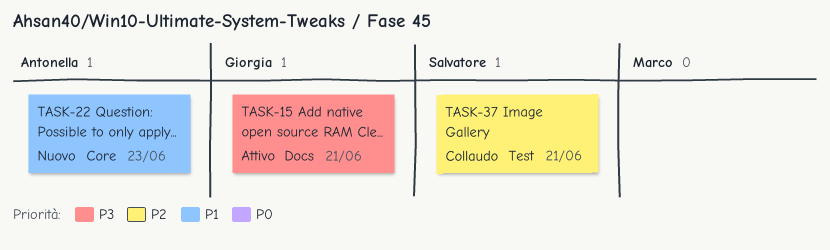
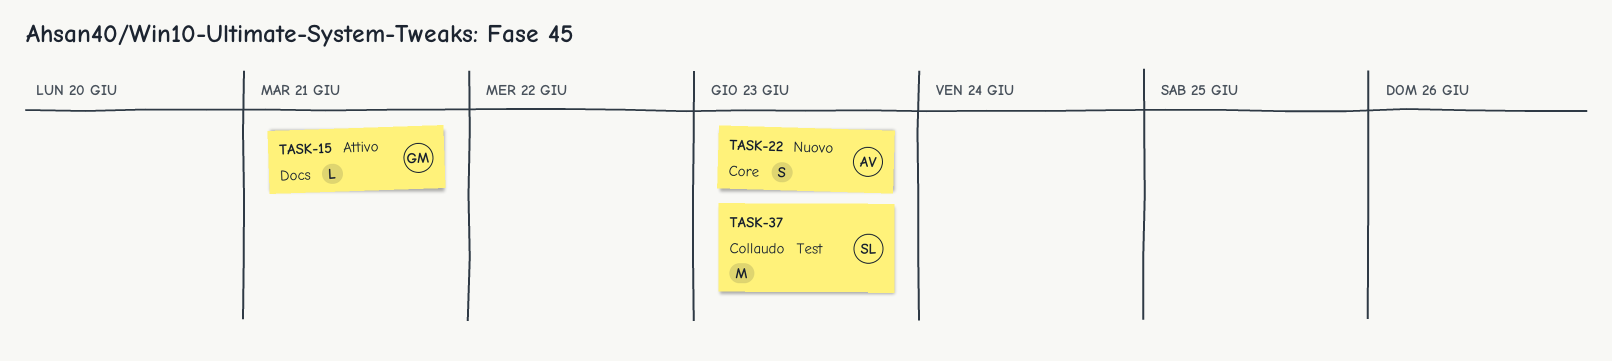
TASK-37, due: Jun 21 -> Jun 23

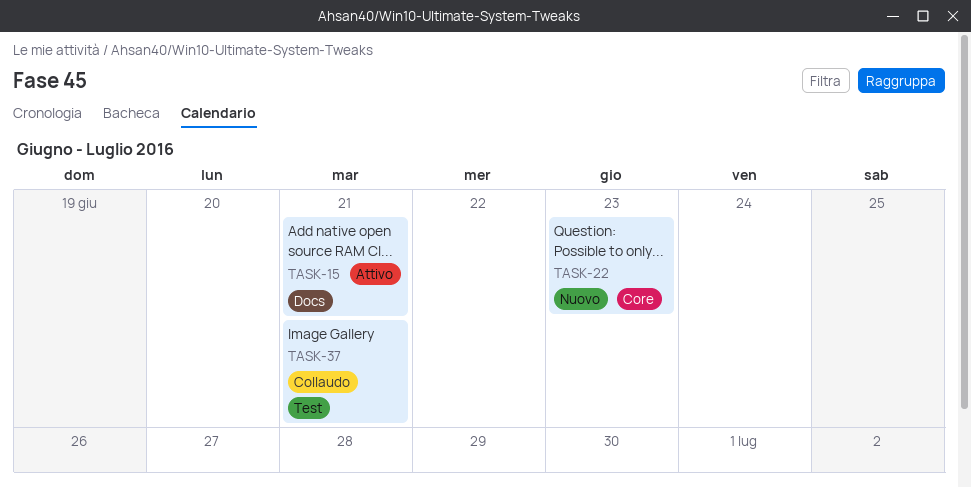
TASK-37, due: Jun 23 -> Jun 21

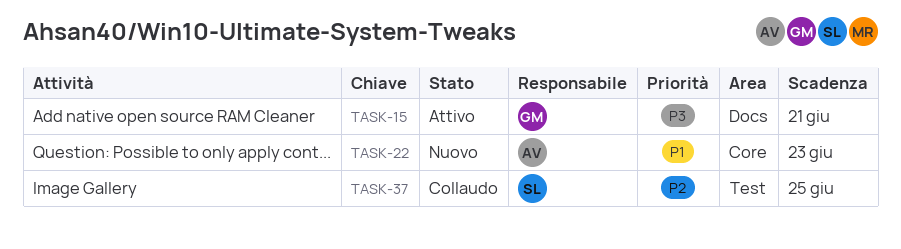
TASK-37, due: Jun 21 -> Jun 25

